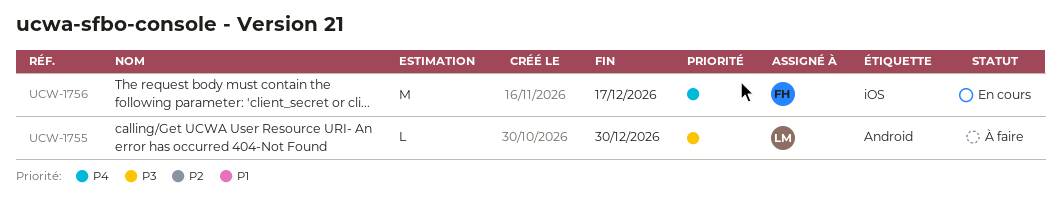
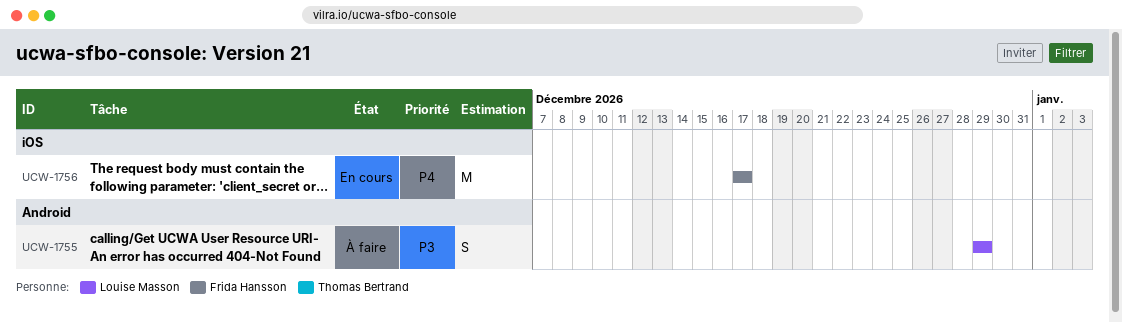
UCW-1755, estimate: L -> S
UCW-1755, due: Dec 30 -> Dec 29

